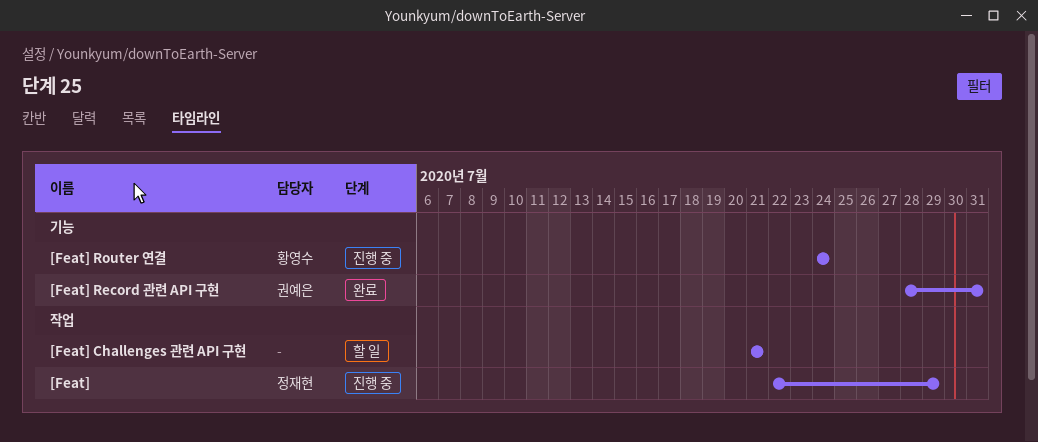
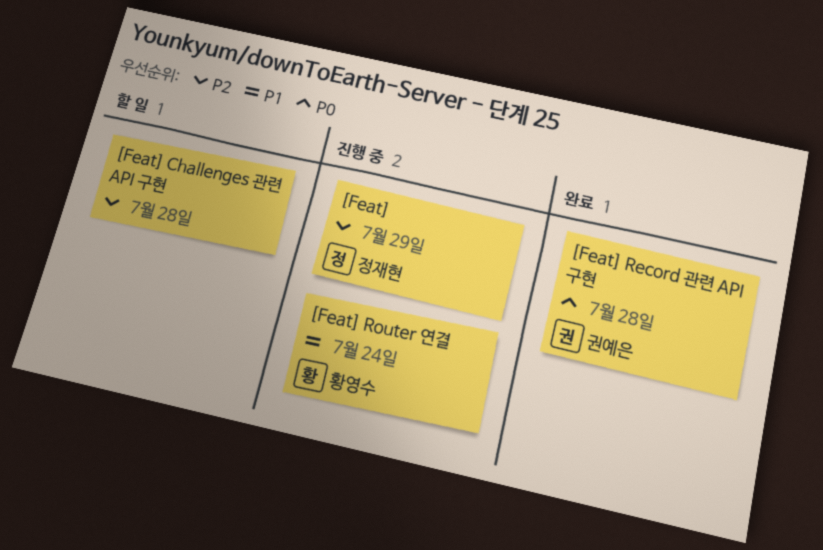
[Feat] Challenges 관련 API 구현, due: Jul 21 -> Jul 28
[Feat] Record 관련 API 구현, due: Jul 31 -> Jul 28

